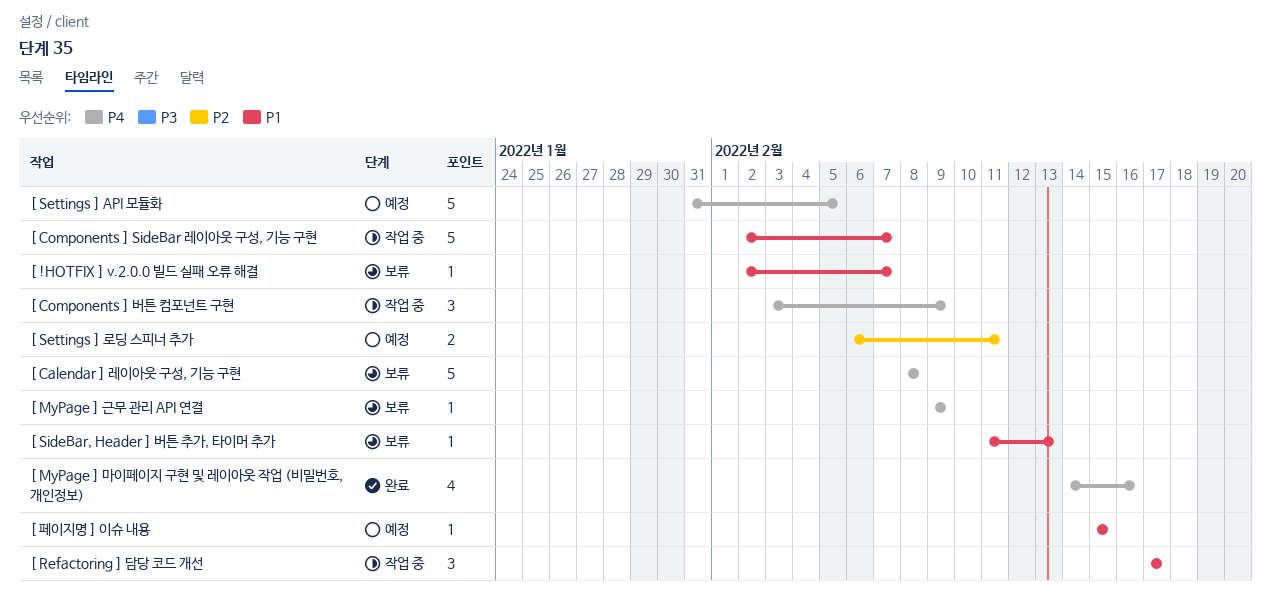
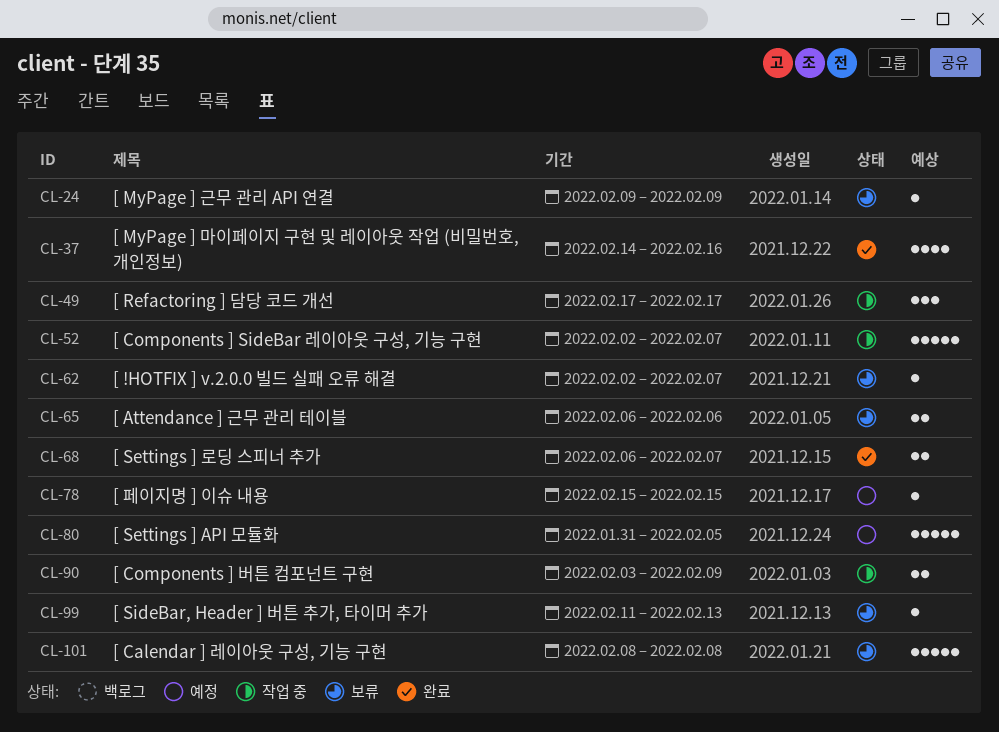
[ Attendance ] 근무 관리 테이블: none -> present
[ Components ] 버튼 컴포넌트 구현, estimate: 3 -> 2
[ Settings ] 로딩 스피너 추가, status: 예정 -> 완료
[ Settings ] 로딩 스피너 추가, due: Feb 11 -> Feb 7

